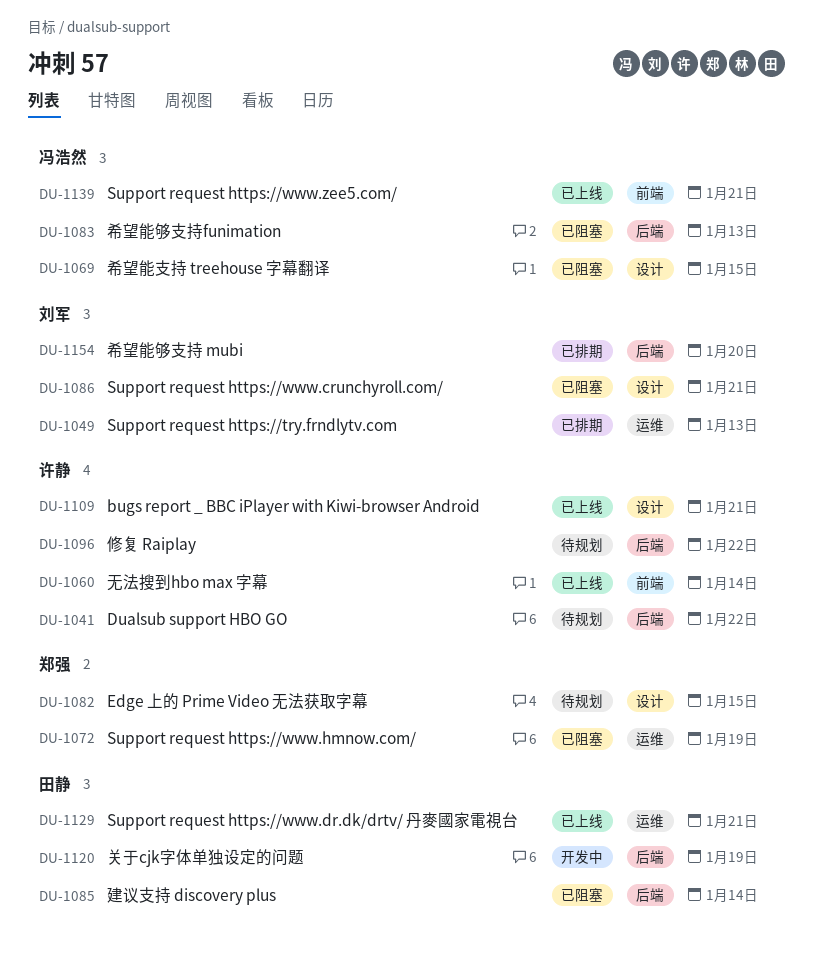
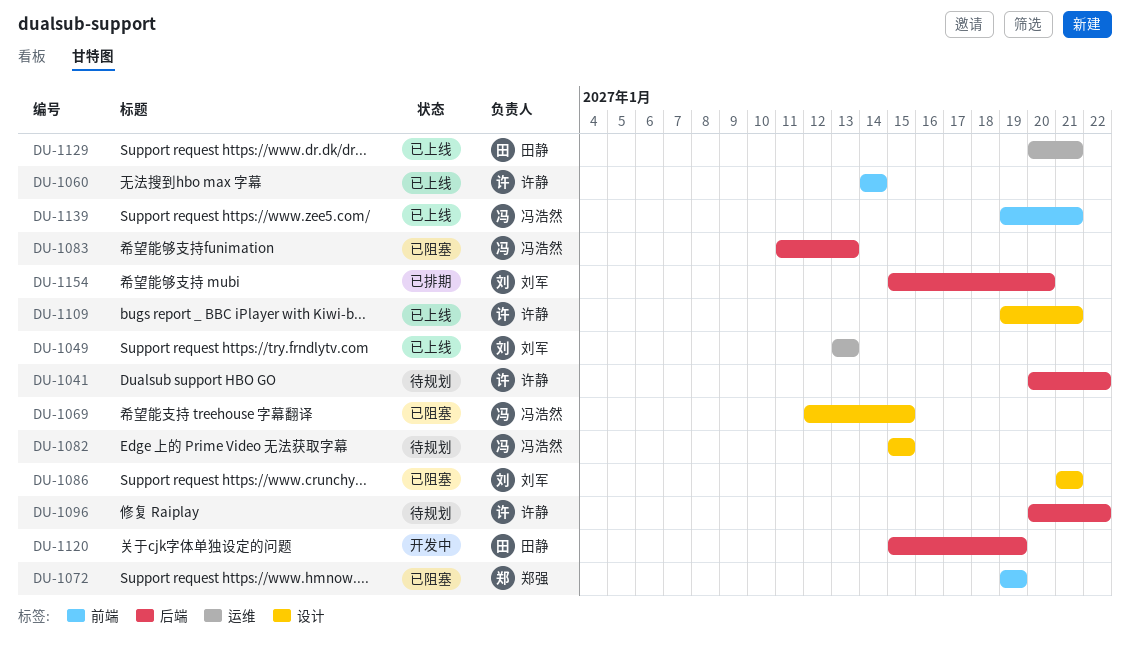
DU-1049, status: 已排期 -> 已上线
DU-1072, label: 运维 -> 前端
DU-1082, owner: 郑强 -> 冯浩然
DU-1085: present -> none

